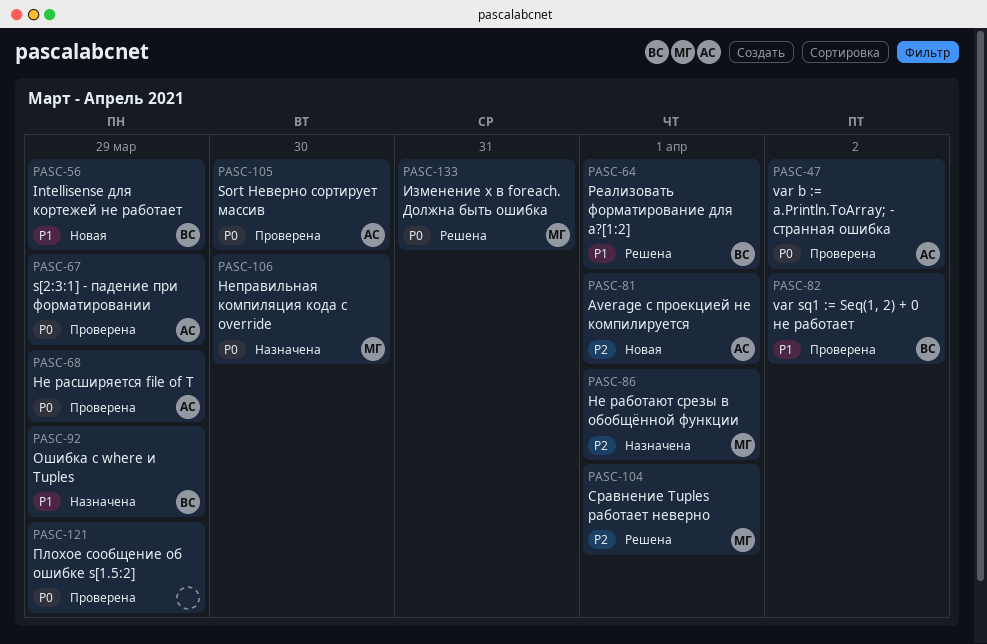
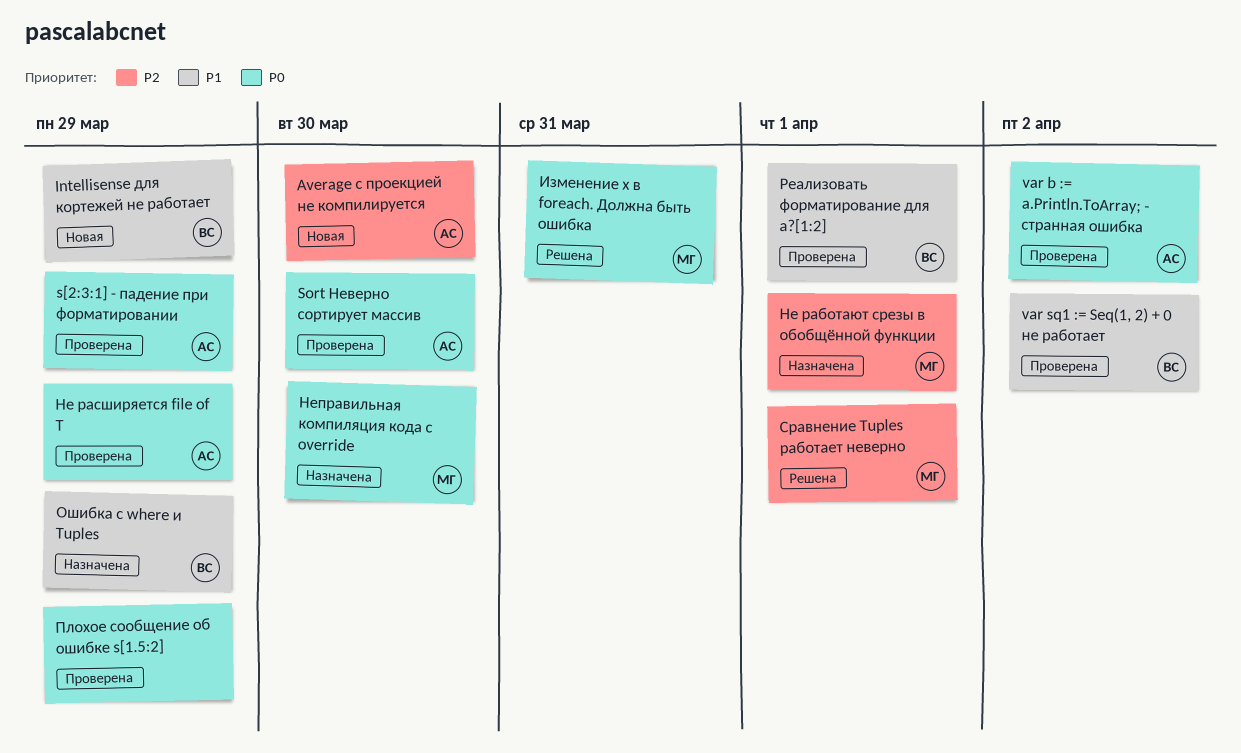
Average с проекцией не компилируется, due: Apr 1 -> Mar 30
Реализовать форматирование для a?[1:2], status: Решена -> Проверена

